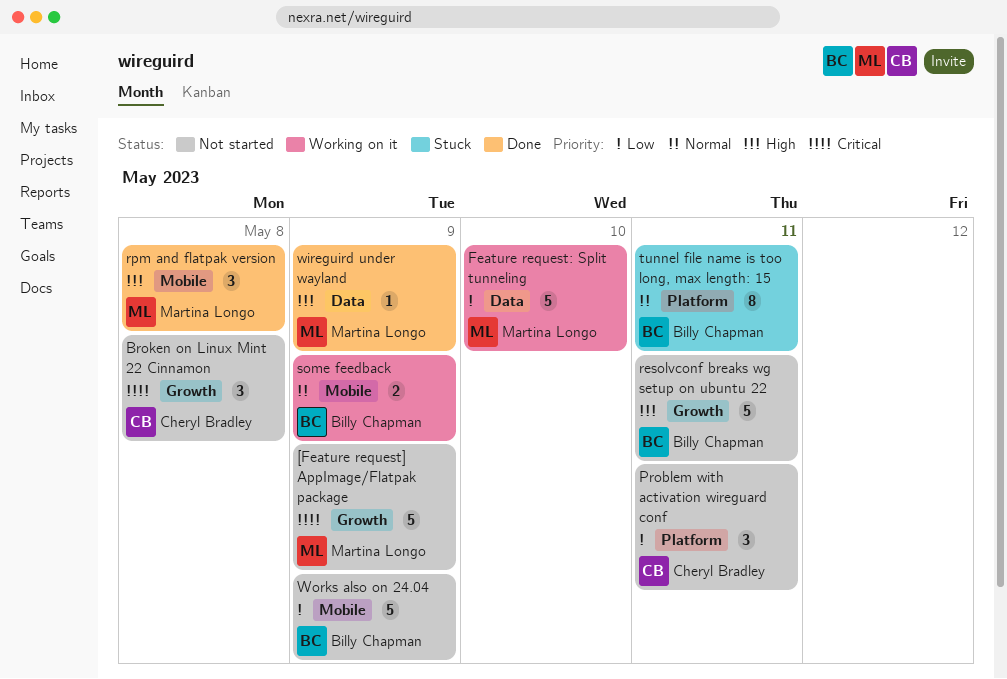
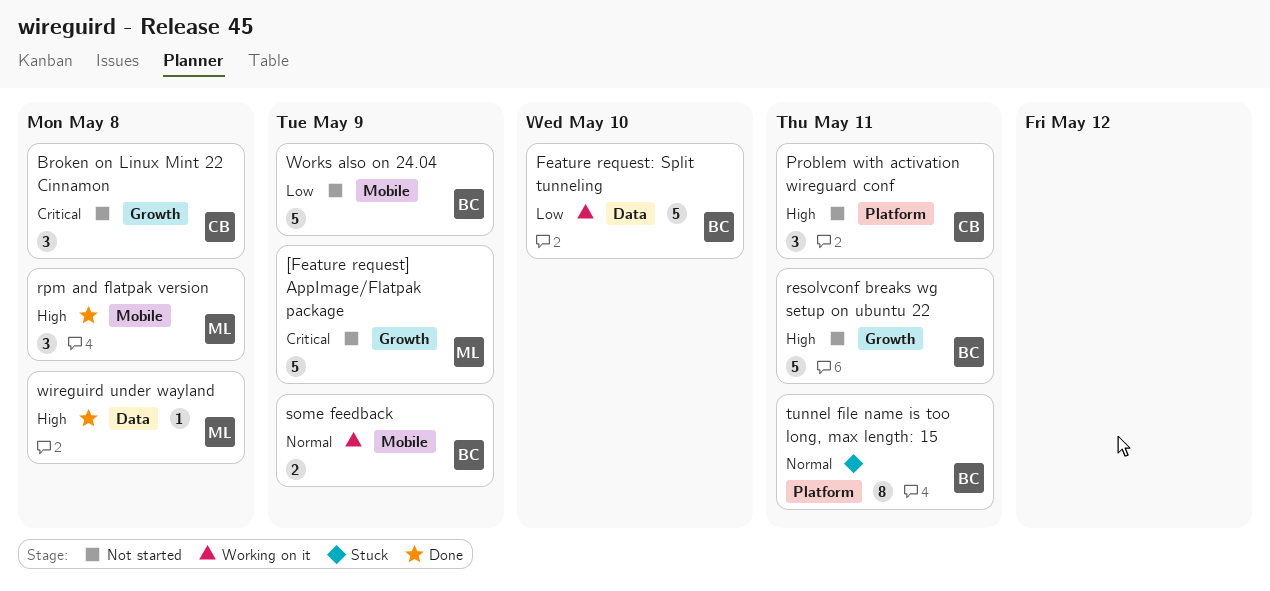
Feature request: Split tunneling, owner: Martina Longo -> Billy Chapman
Problem with activation wireguard conf, priority: Low -> High
wireguird under wayland, due: May 9 -> May 8

